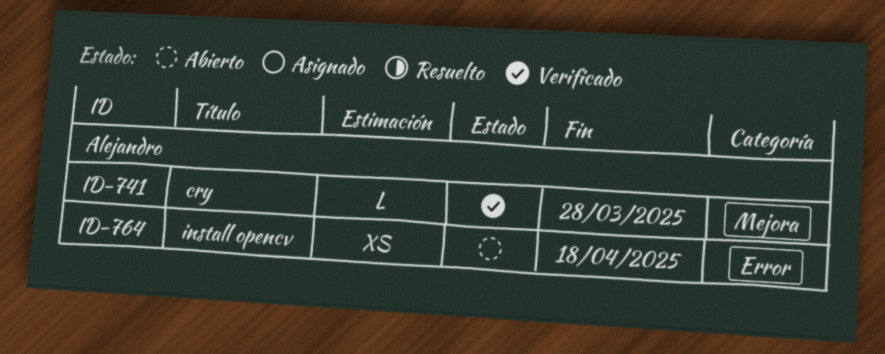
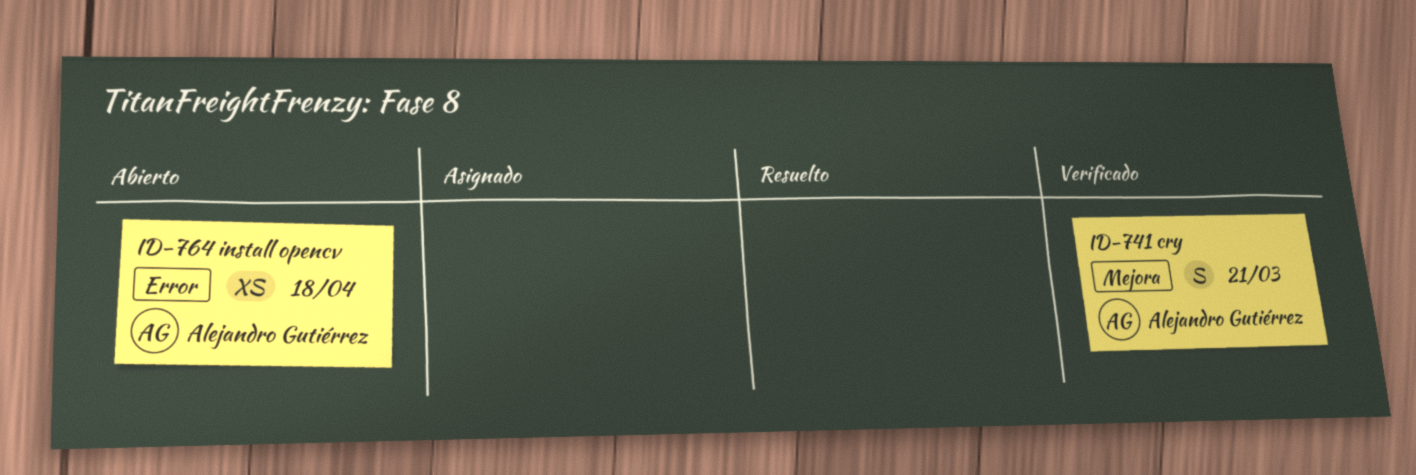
ID-741, estimate: L -> S
ID-741, due: Mar 28 -> Mar 21

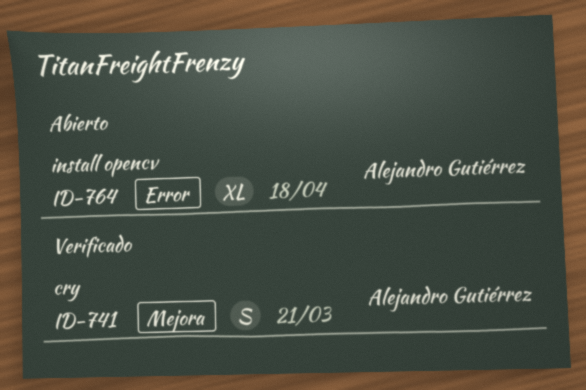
ID-764, estimate: XS -> XL

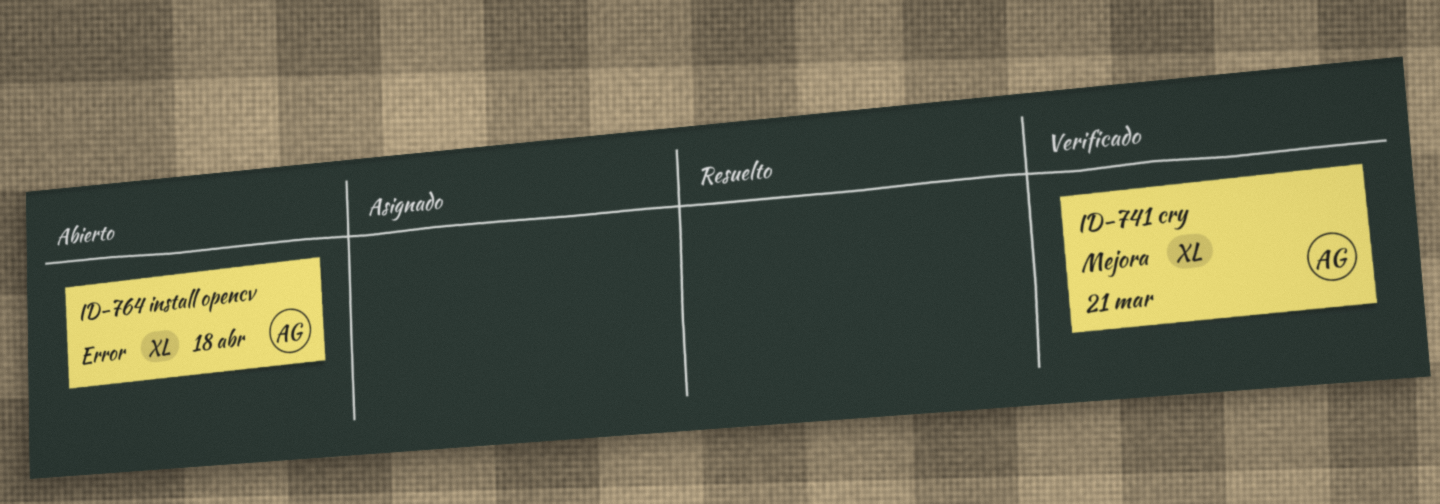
ID-741, estimate: S -> XL

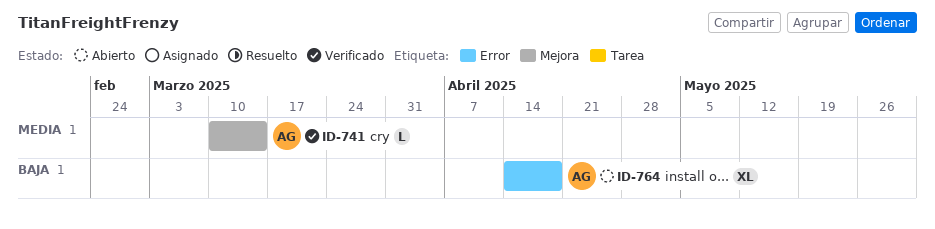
ID-741, estimate: XL -> L
ID-741, due: Mar 21 -> Mar 14

